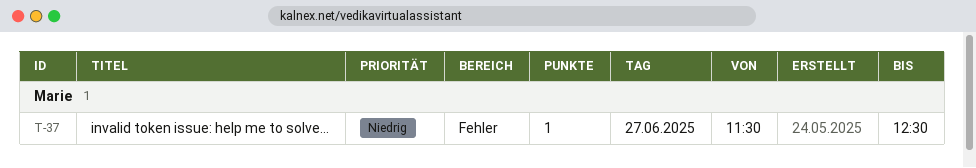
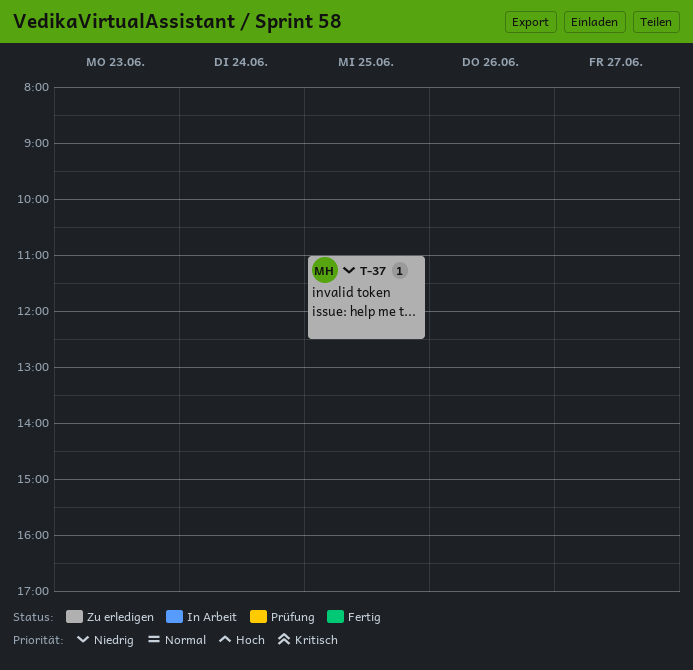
T-37, day: Jun 27 -> Jun 25
T-37, begins: 11:30 -> 11:00

